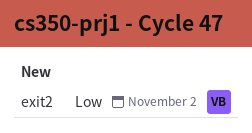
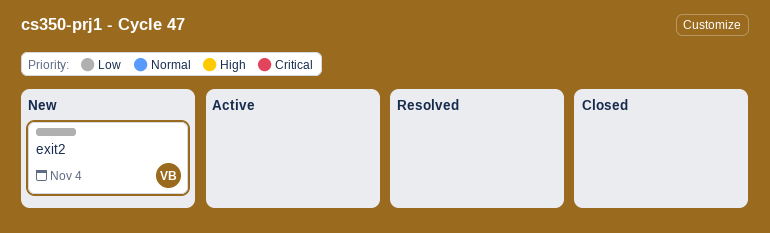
exit2, due: Nov 2 -> Nov 4

